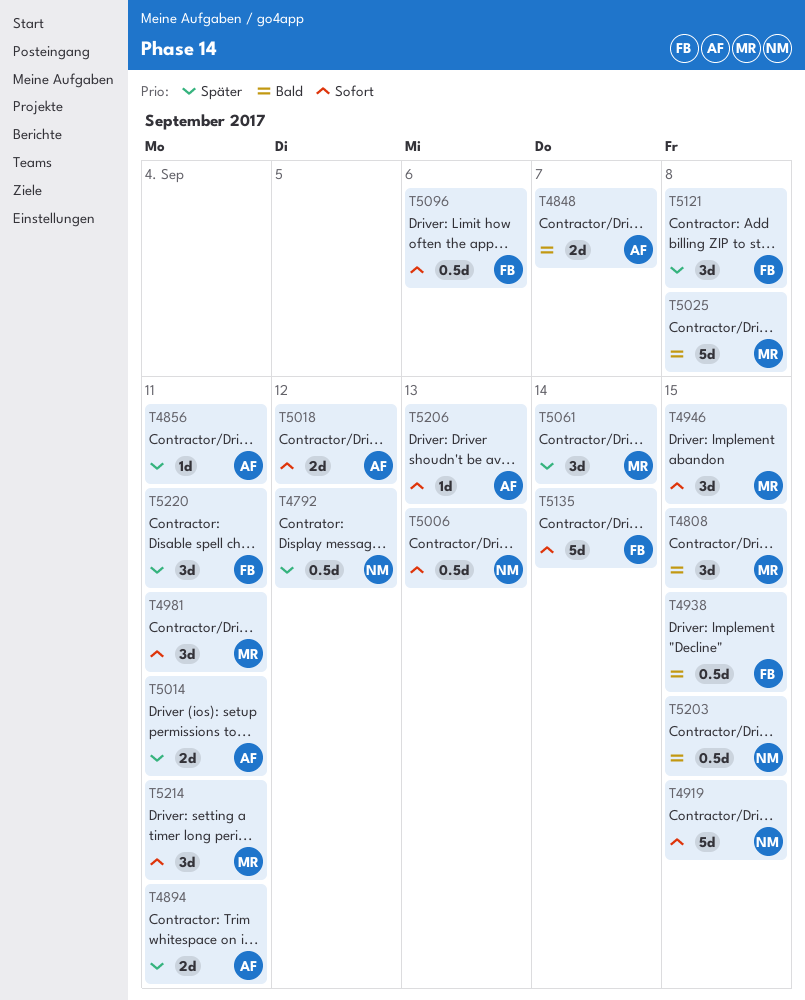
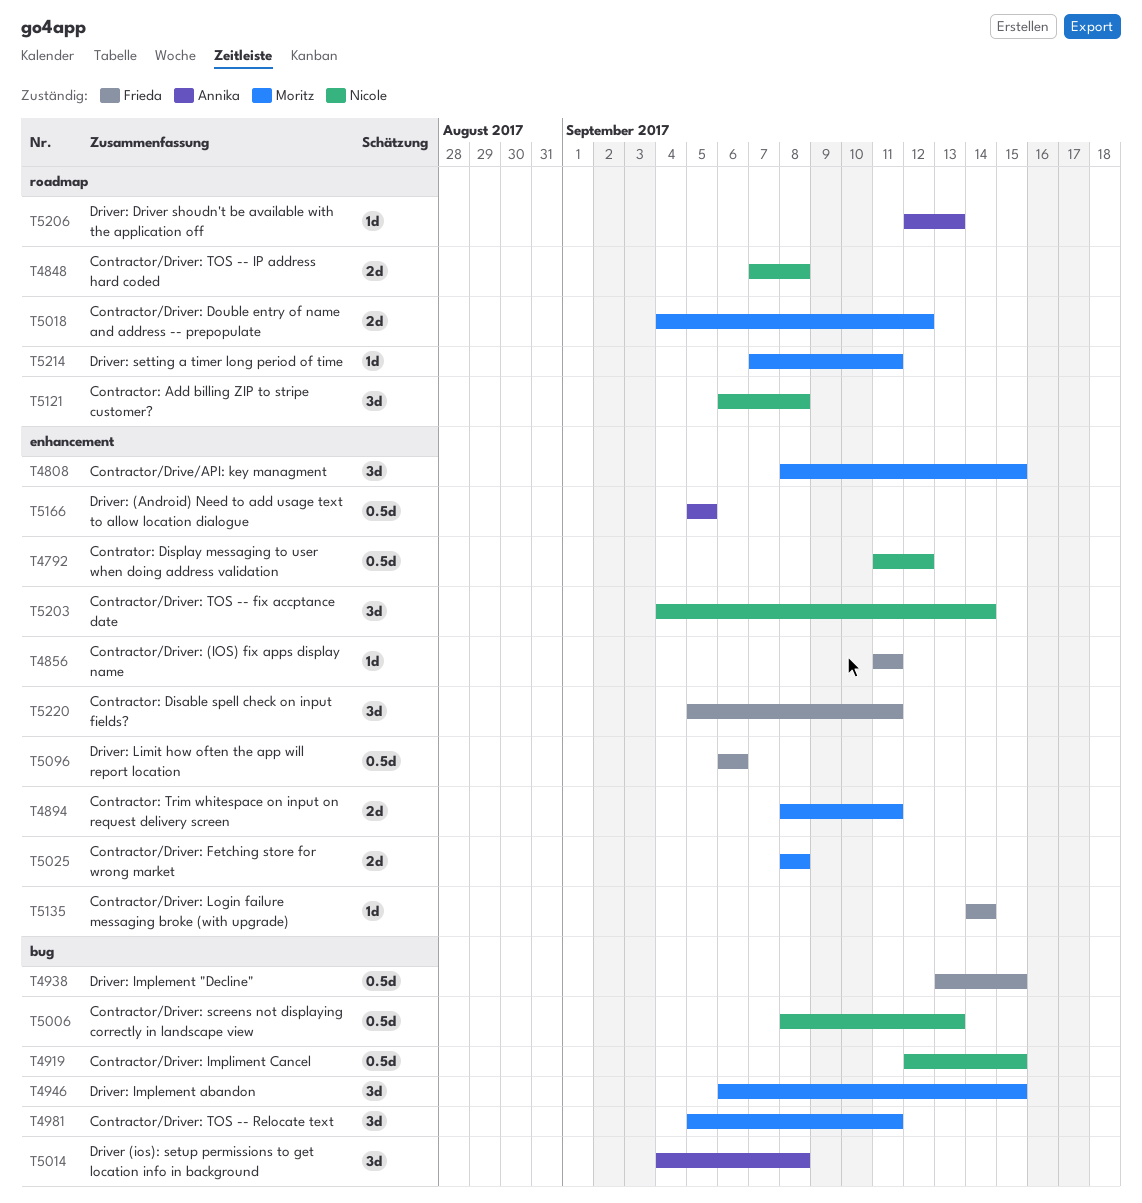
T4848, owner: Annika -> Nicole
T4848, due: Sep 7 -> Sep 8
T4856, owner: Annika -> Frieda
T4894, owner: Annika -> Moritz
T4919, estimate: 5d -> 0.5d
T5014, estimate: 2d -> 3d
T5014, due: Sep 11 -> Sep 8
T5018, owner: Annika -> Moritz
T5025, estimate: 5d -> 2d
T5061: present -> none
T5121, owner: Frieda -> Nicole
T5135, estimate: 5d -> 1d
T5166: none -> present
T5203, estimate: 0.5d -> 3d
T5203, due: Sep 15 -> Sep 14
T5214, estimate: 3d -> 1d

